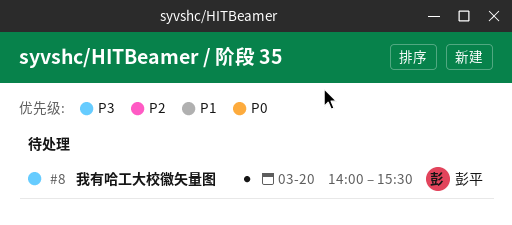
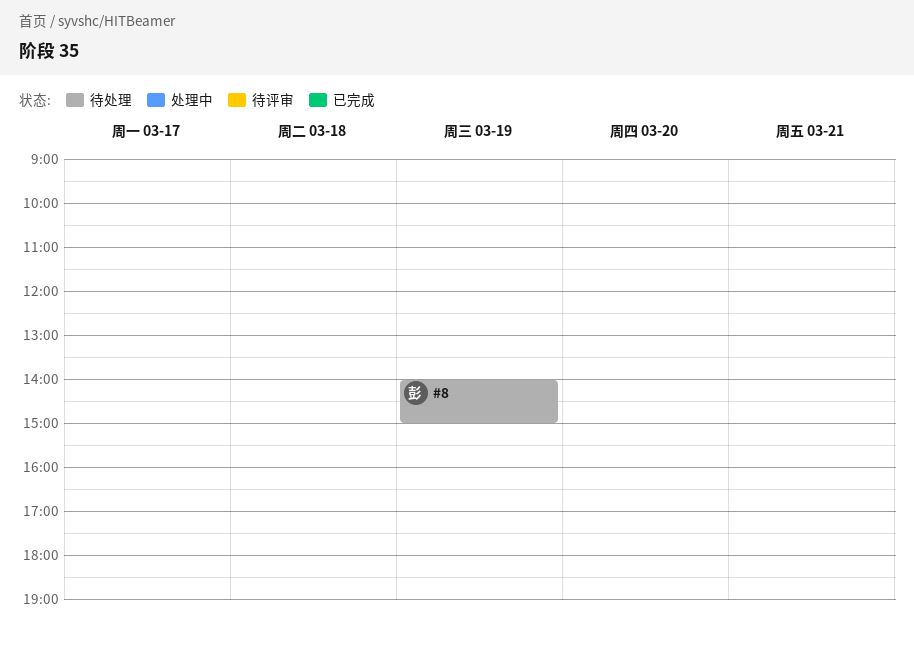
#8, day: Mar 20 -> Mar 19
#8, ends: 15:30 -> 15:00

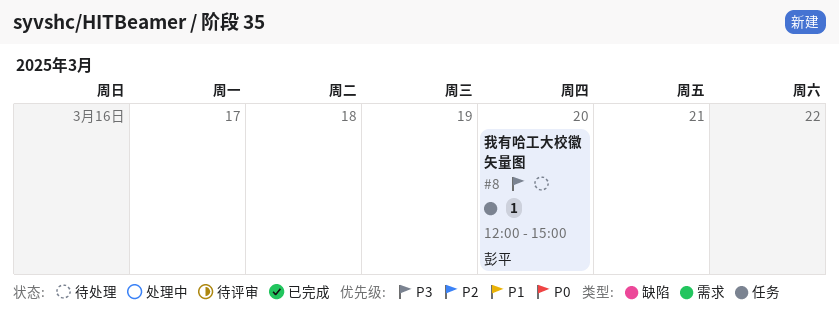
#8, day: Mar 19 -> Mar 20
#8, begins: 14:00 -> 12:00

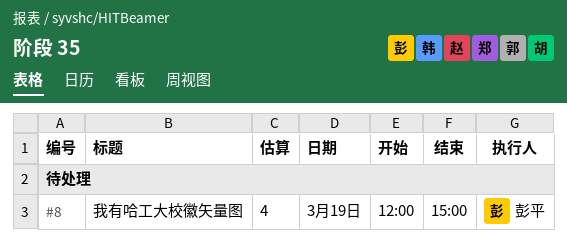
#8, estimate: 1 -> 4
#8, day: Mar 20 -> Mar 19

